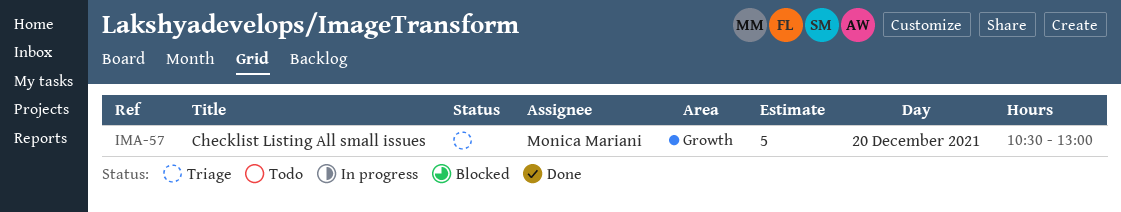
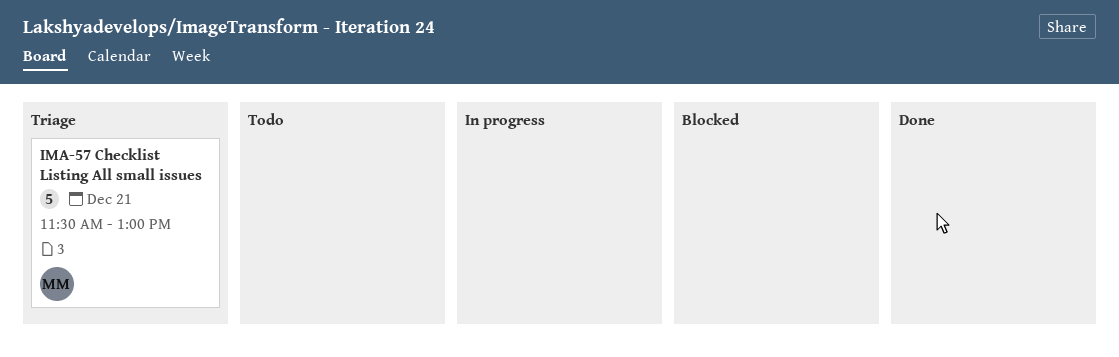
IMA-57, day: Dec 20 -> Dec 21
IMA-57, begins: 10:30 -> 11:30

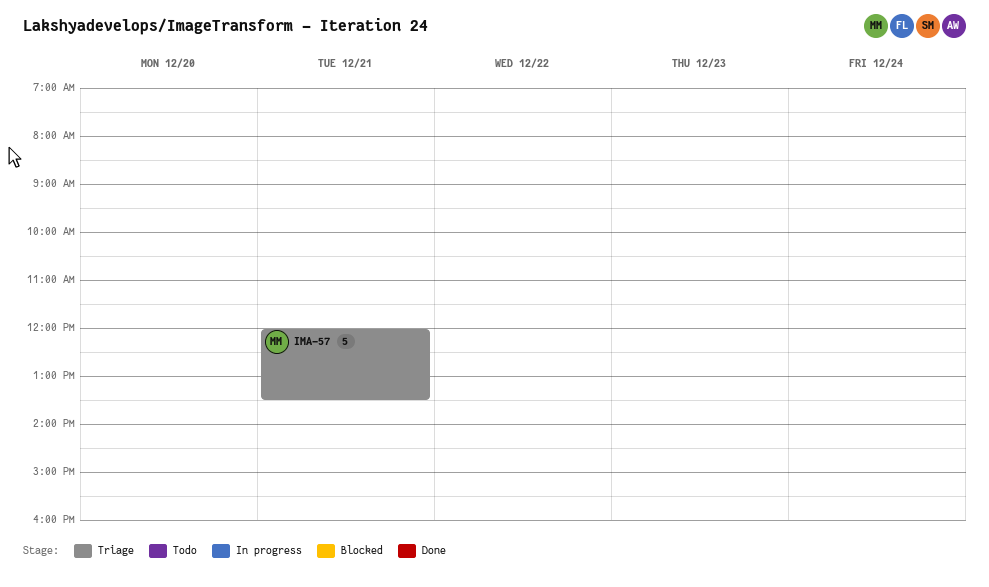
IMA-57, begins: 11:30 -> 12:00
IMA-57, ends: 13:00 -> 13:30

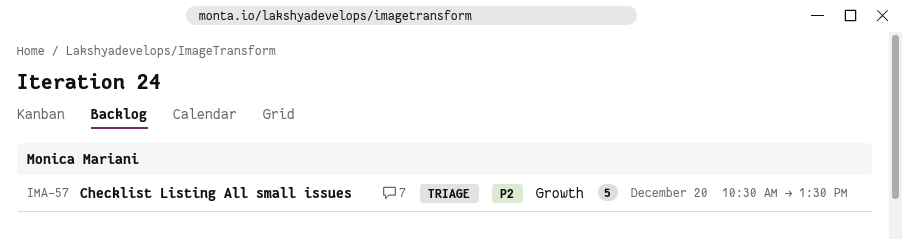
IMA-57, day: Dec 21 -> Dec 20
IMA-57, begins: 12:00 -> 10:30

